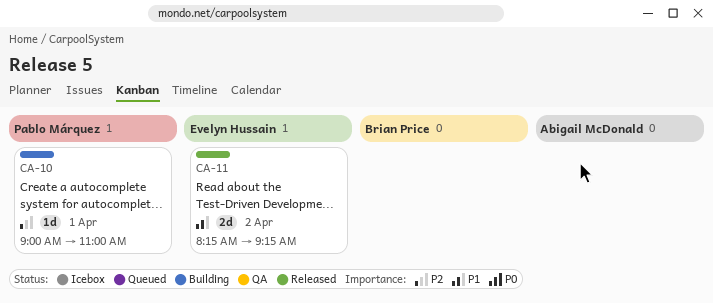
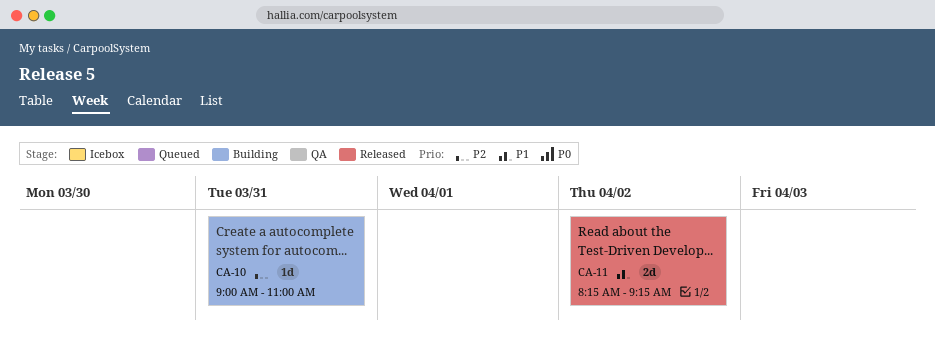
CA-10, day: Apr 1 -> Mar 31

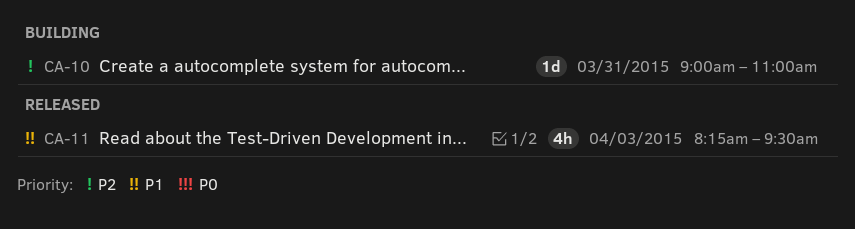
CA-11, estimate: 2d -> 4h
CA-11, day: Apr 2 -> Apr 3
CA-11, ends: 09:15 -> 09:30

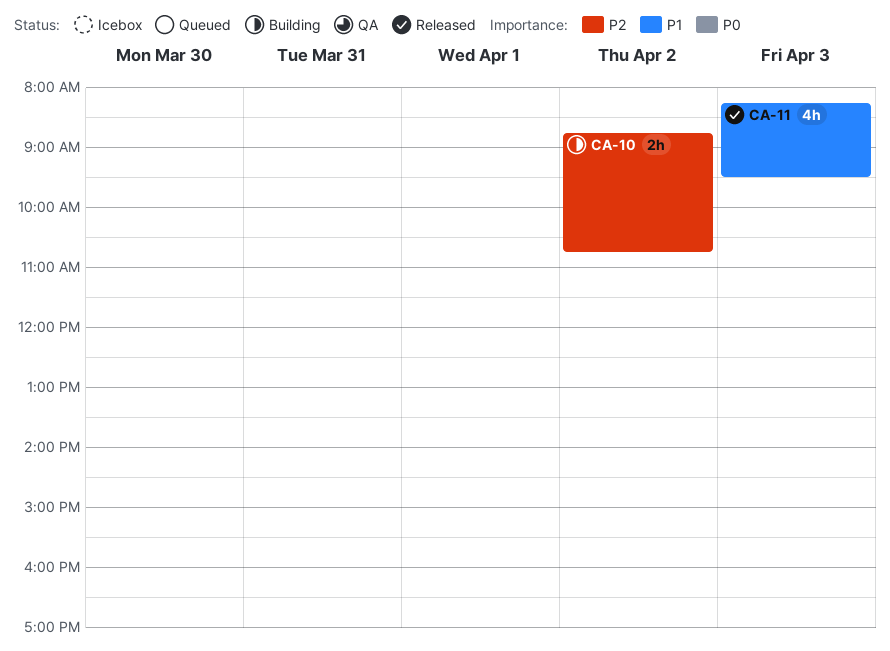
CA-10, estimate: 1d -> 2h
CA-10, day: Mar 31 -> Apr 2
CA-10, begins: 09:00 -> 08:45
CA-10, ends: 11:00 -> 10:45

